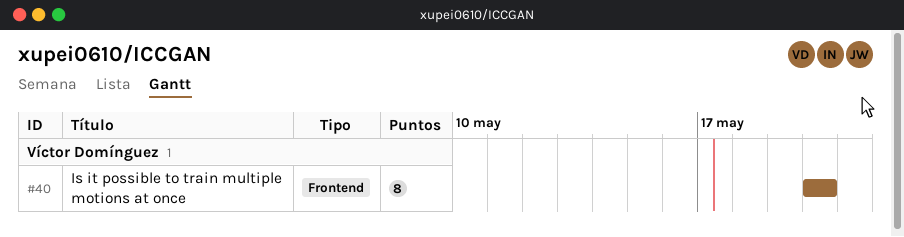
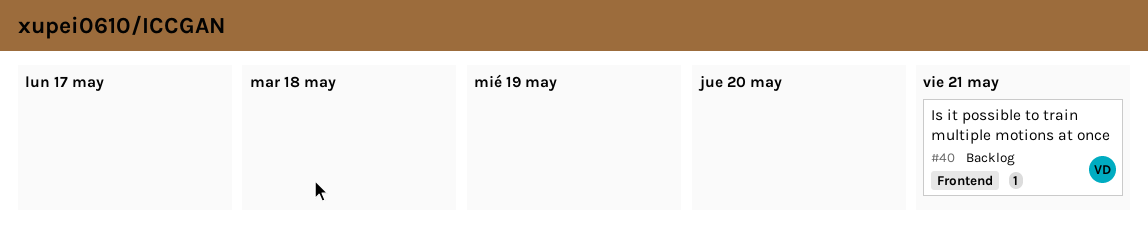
#40, estimate: 8 -> 1
#40, due: May 20 -> May 21

